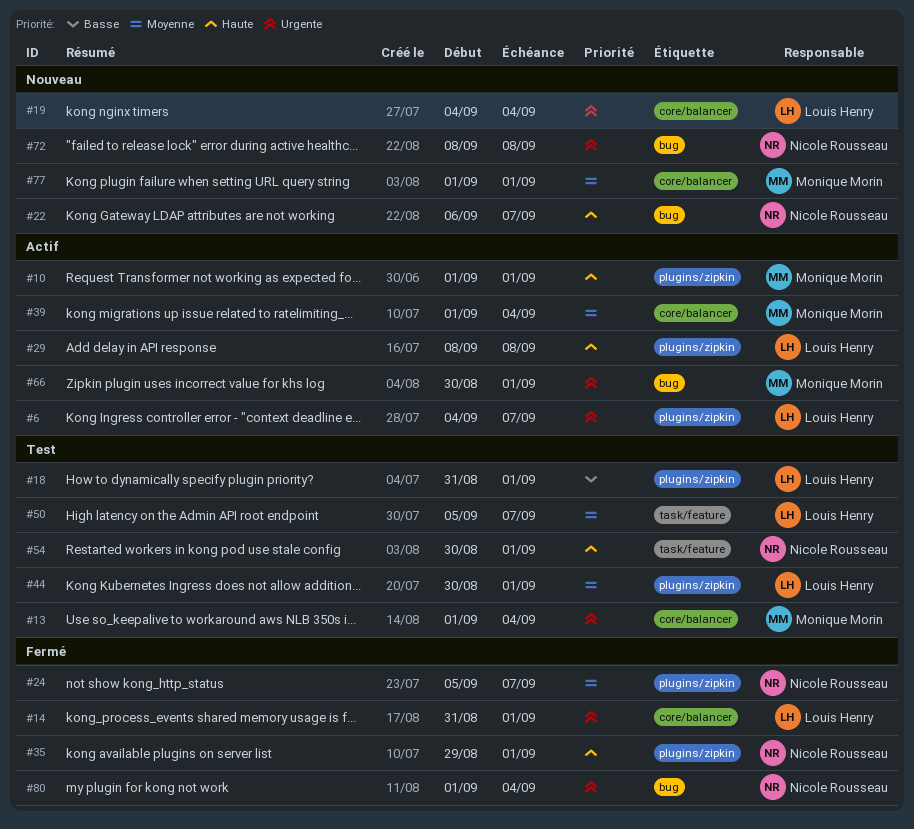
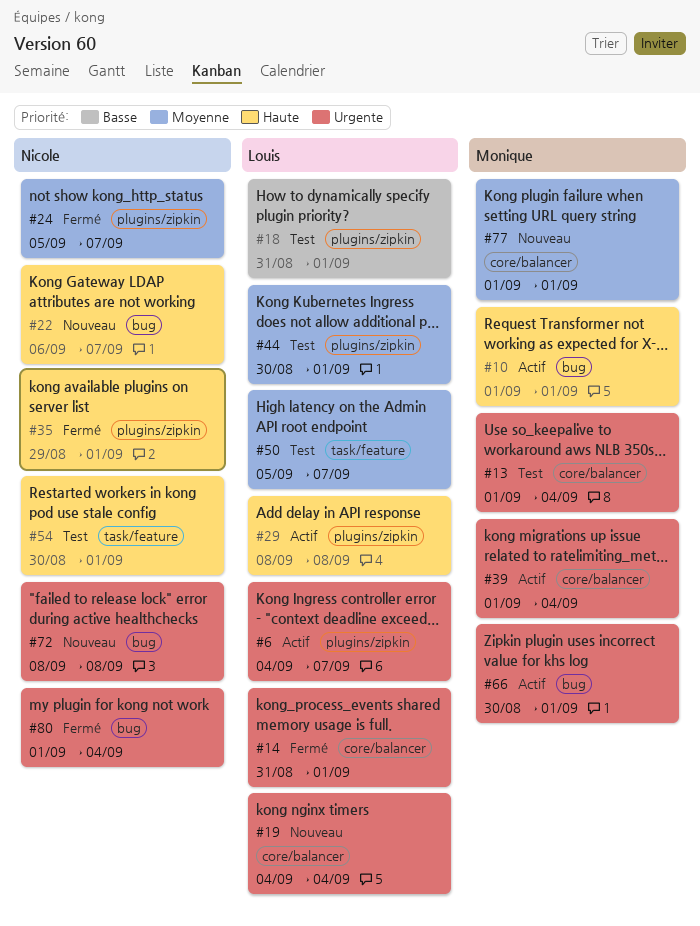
#10, label: plugins/zipkin -> bug
#39, priority: Moyenne -> Urgente

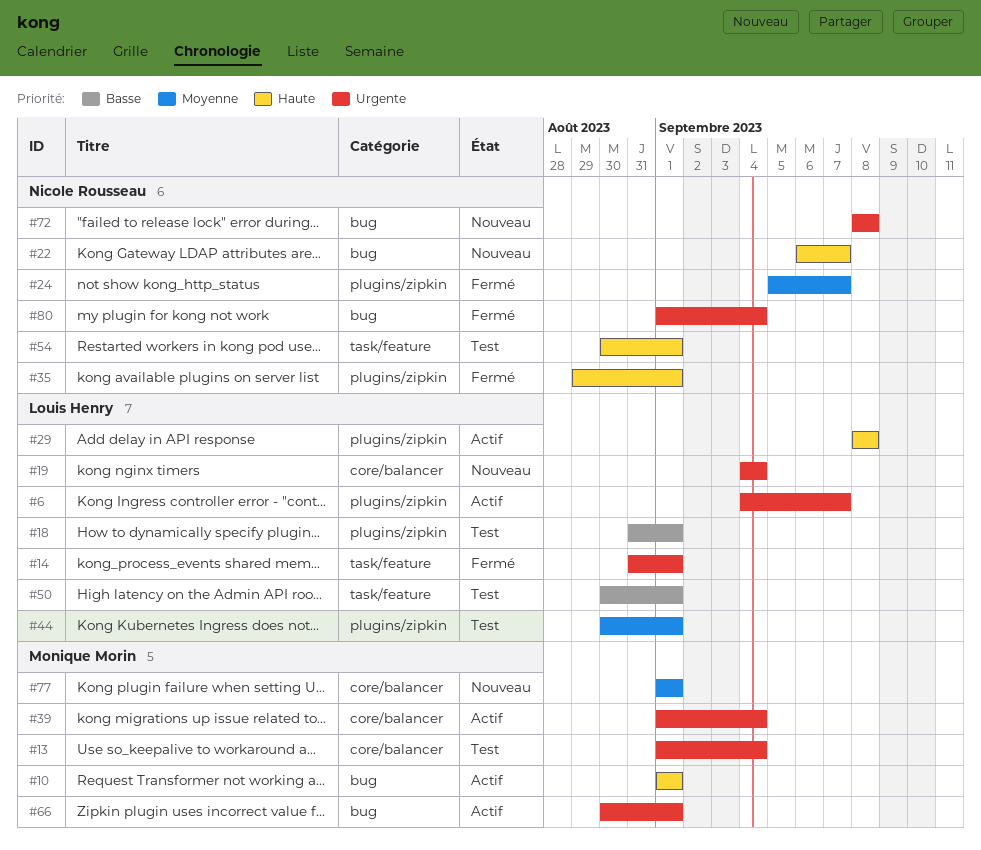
#14, label: core/balancer -> task/feature
#50, priority: Moyenne -> Basse
#50, start: Sep 5 -> Aug 30
#50, due: Sep 7 -> Sep 1

